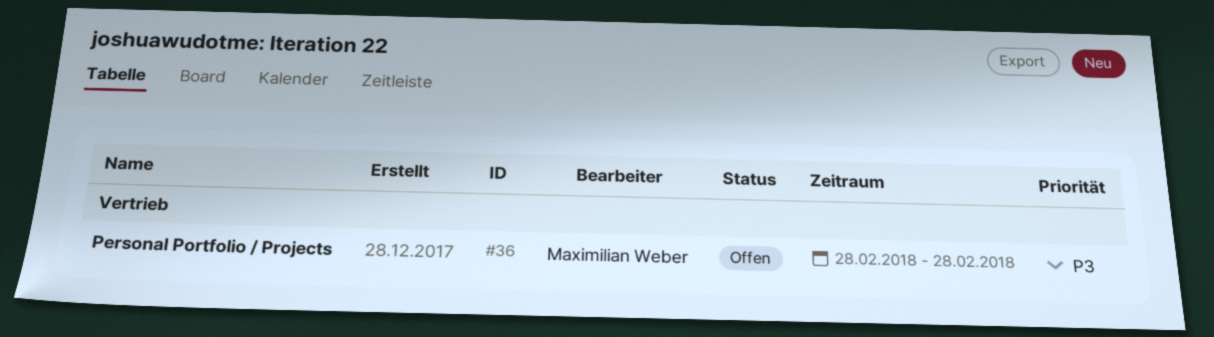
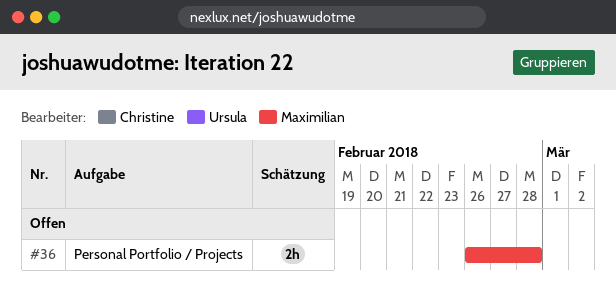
#36, start: Feb 28 -> Feb 26

